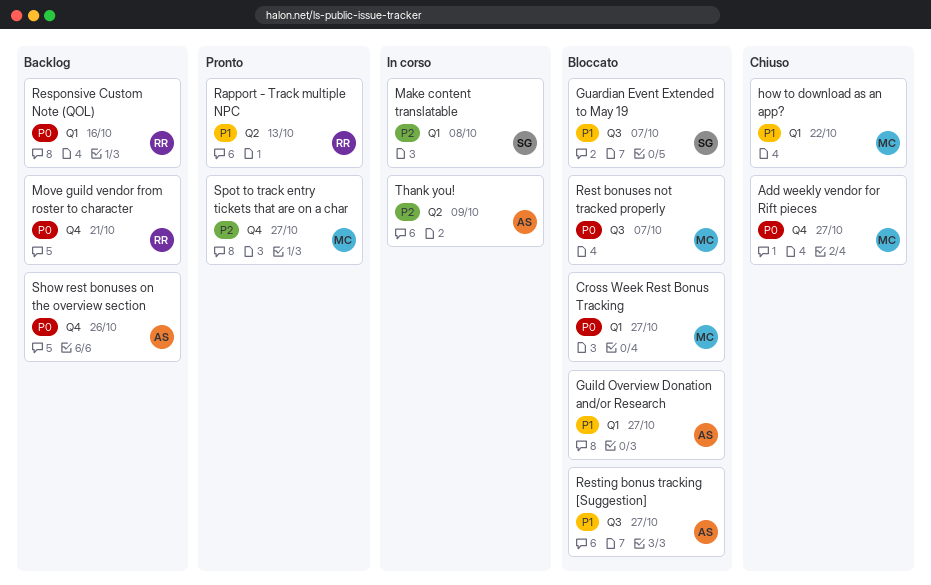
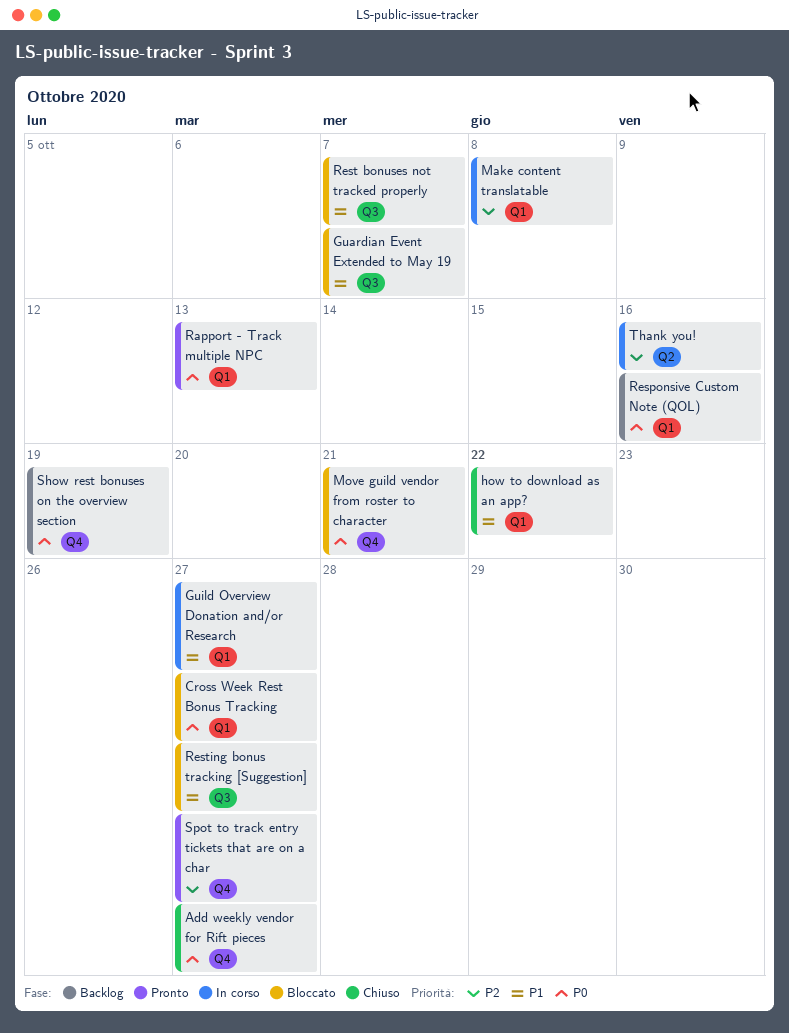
Guild Overview Donation and/or Research, status: Bloccato -> In corso
Move guild vendor from roster to character, status: Backlog -> Bloccato
Rapport - Track multiple NPC, priority: P1 -> P0
Rapport - Track multiple NPC, label: Q2 -> Q1
Rest bonuses not tracked properly, priority: P0 -> P1
Show rest bonuses on the overview section, due: Oct 26 -> Oct 19
Thank you!, due: Oct 9 -> Oct 16

